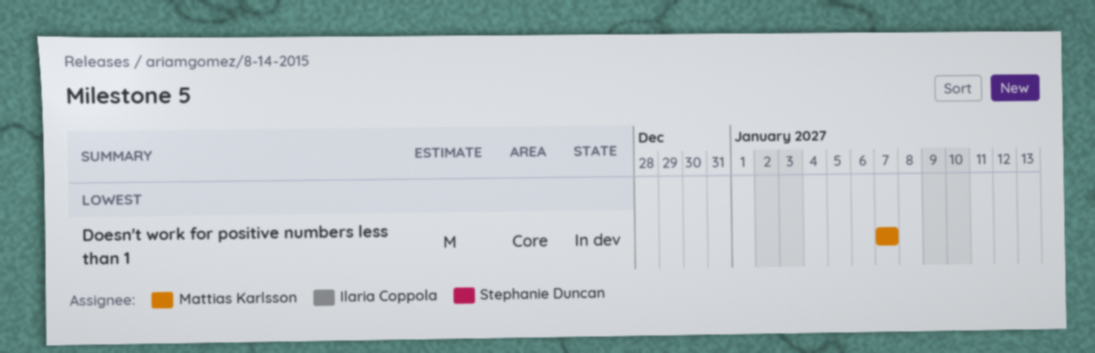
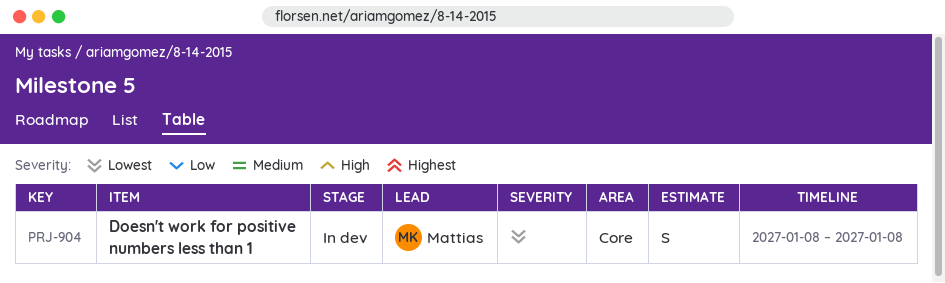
Doesn't work for positive numbers less than 1, estimate: M -> S
Doesn't work for positive numbers less than 1, start: Jan 7 -> Jan 8
Doesn't work for positive numbers less than 1, due: Jan 7 -> Jan 8

